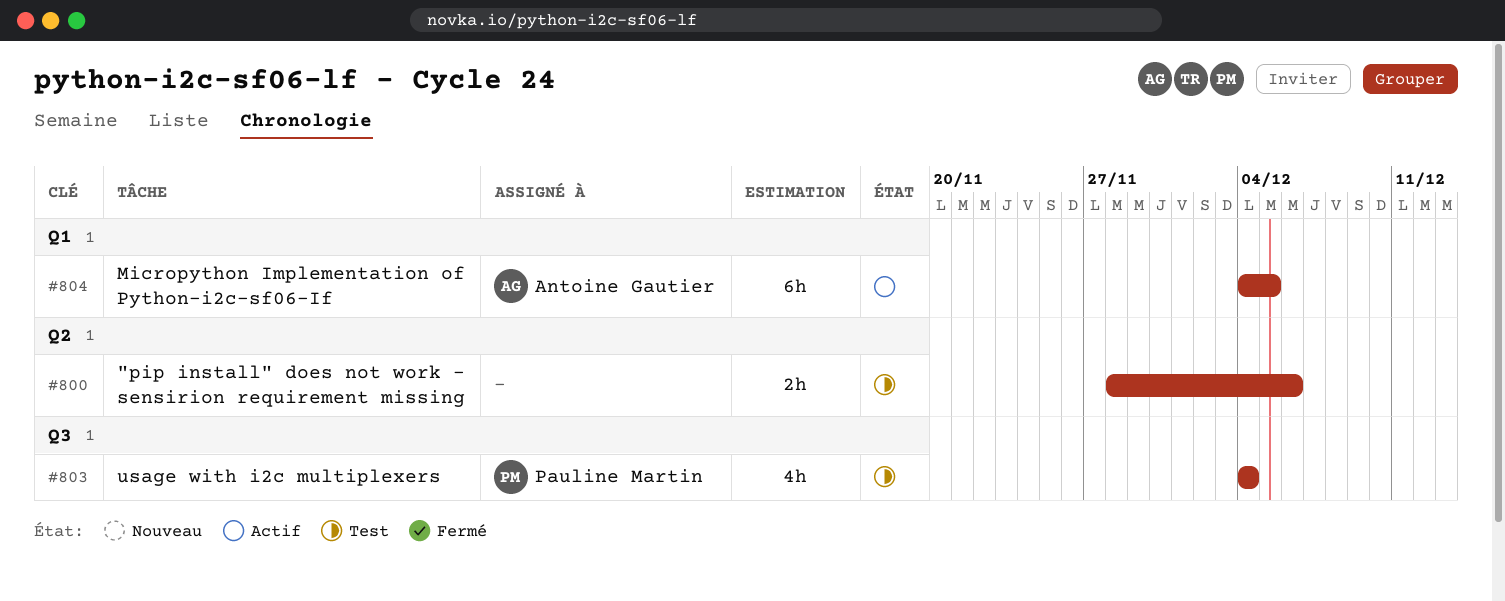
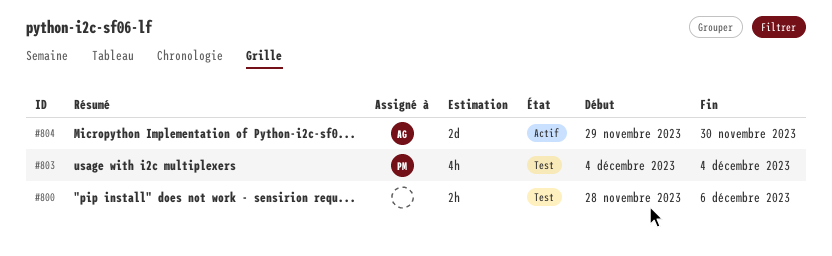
#804, estimate: 6h -> 2d
#804, start: Dec 4 -> Nov 29
#804, due: Dec 5 -> Nov 30

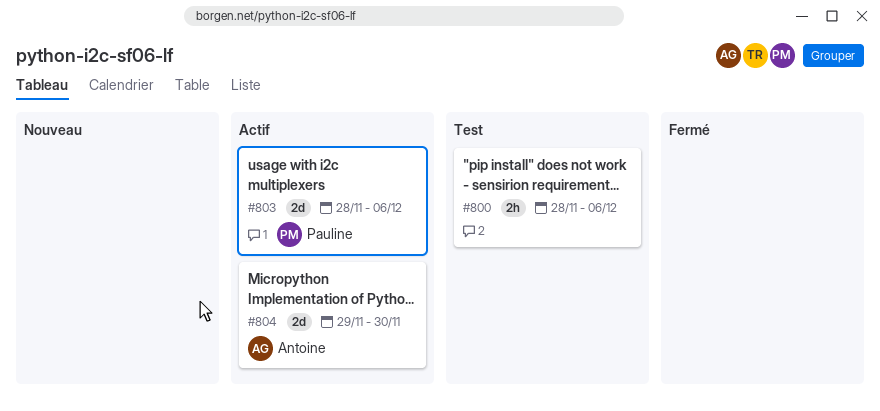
#803, status: Test -> Actif
#803, estimate: 4h -> 2d
#803, start: Dec 4 -> Nov 28
#803, due: Dec 4 -> Dec 6

